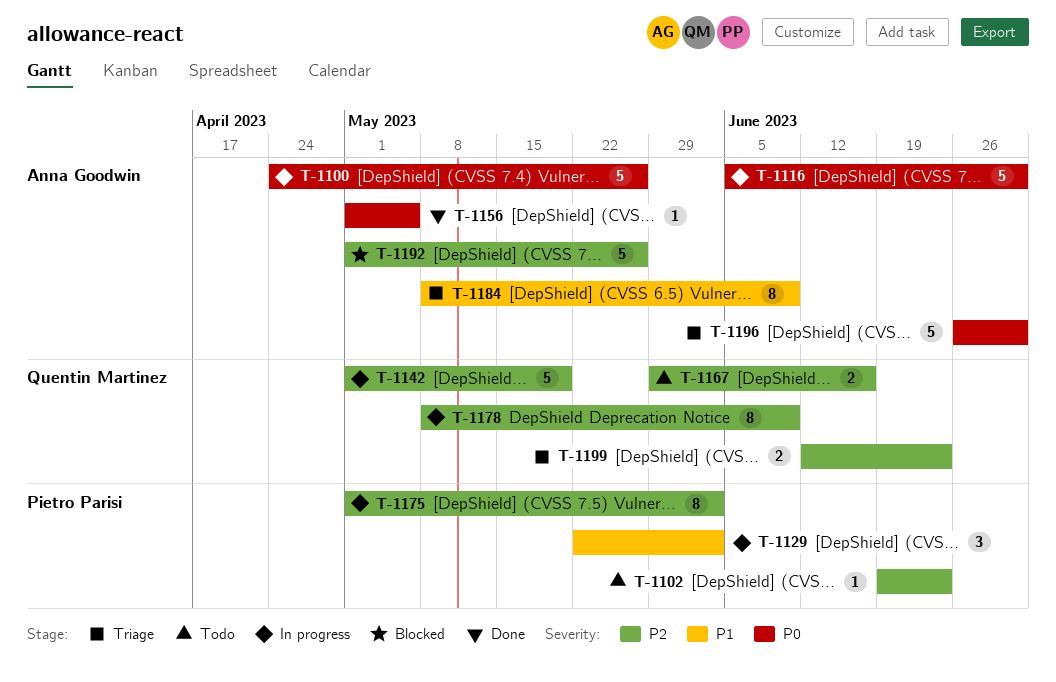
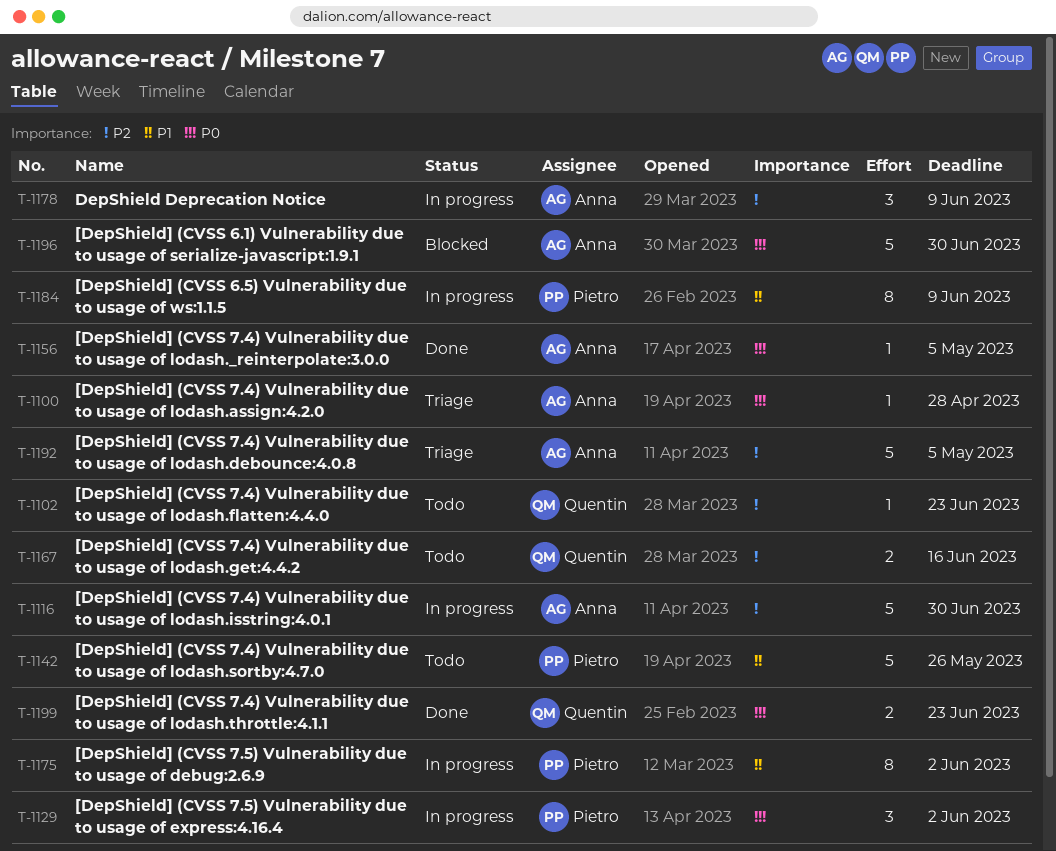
T-1100, status: In progress -> Triage
T-1100, estimate: 5 -> 1
T-1100, due: May 26 -> Apr 28
T-1102, owner: Pietro Parisi -> Quentin Martinez
T-1116, priority: P0 -> P2
T-1129, priority: P1 -> P0
T-1142, status: In progress -> Todo
T-1142, owner: Quentin Martinez -> Pietro Parisi
T-1142, priority: P2 -> P1
T-1142, due: May 19 -> May 26
T-1175, priority: P2 -> P1
T-1178, owner: Quentin Martinez -> Anna Goodwin
T-1178, estimate: 8 -> 3
T-1184, status: Triage -> In progress
T-1184, owner: Anna Goodwin -> Pietro Parisi
T-1192, status: Blocked -> Triage
T-1192, due: May 26 -> May 5
T-1196, status: Triage -> Blocked
T-1199, status: Triage -> Done
T-1199, priority: P2 -> P0

